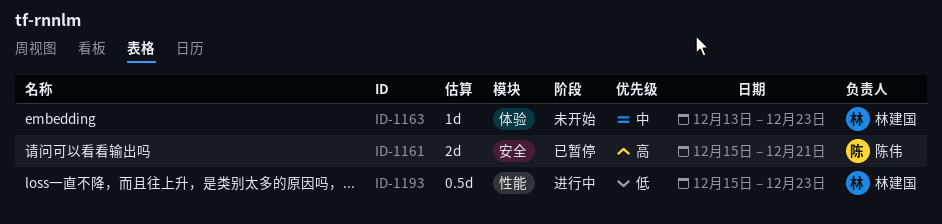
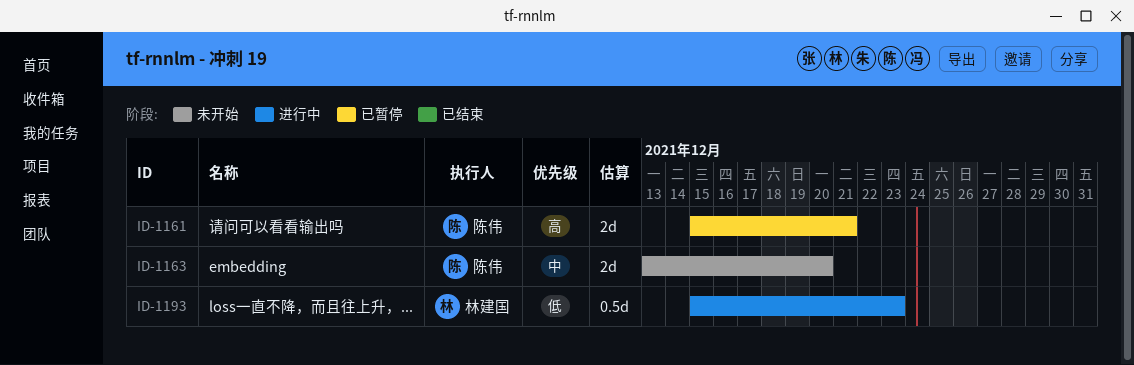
ID-1163, owner: 林建国 -> 陈伟
ID-1163, estimate: 1d -> 2d
ID-1163, due: Dec 23 -> Dec 20

